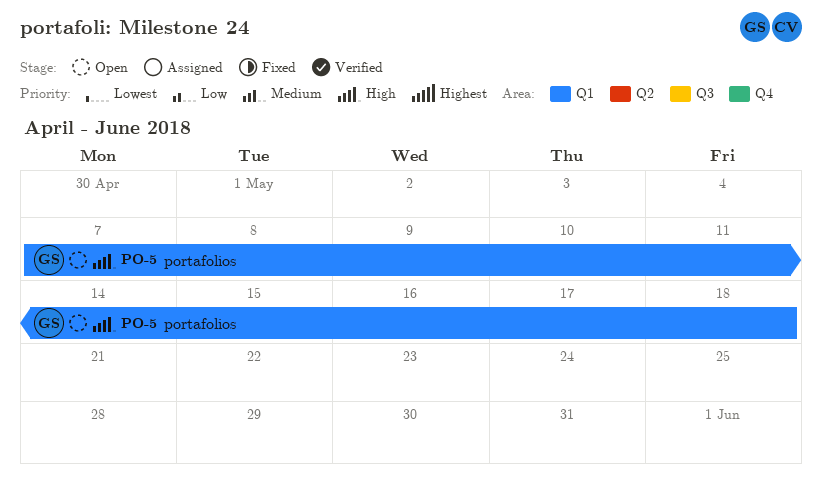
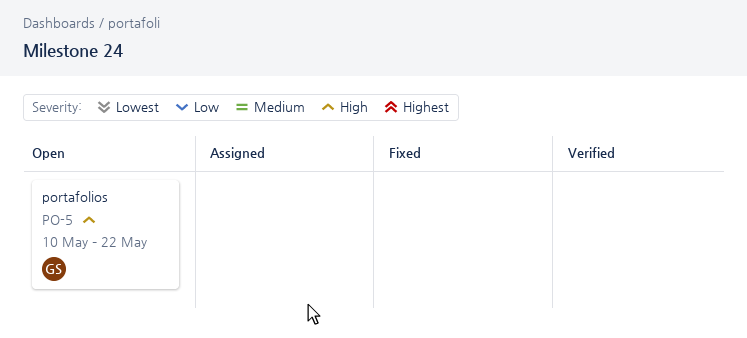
PO-5, start: May 7 -> May 10
PO-5, due: May 18 -> May 22

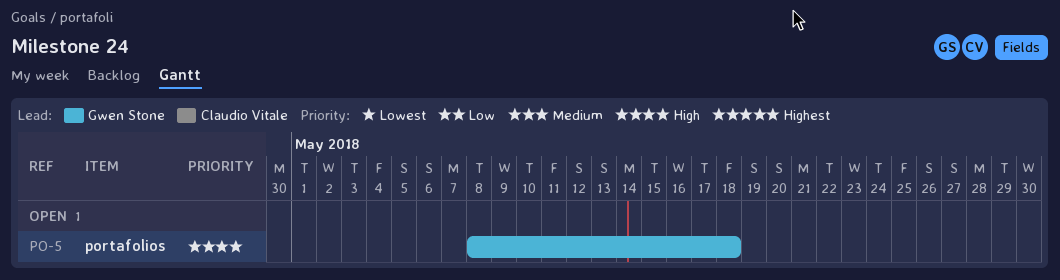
PO-5, start: May 10 -> May 8
PO-5, due: May 22 -> May 18

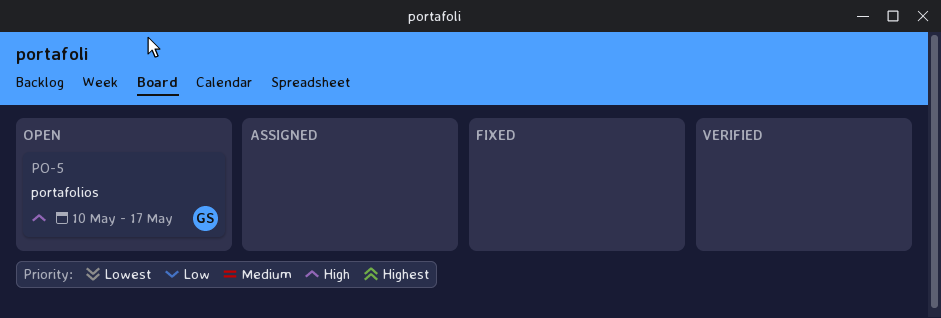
PO-5, start: May 8 -> May 10
PO-5, due: May 18 -> May 17

